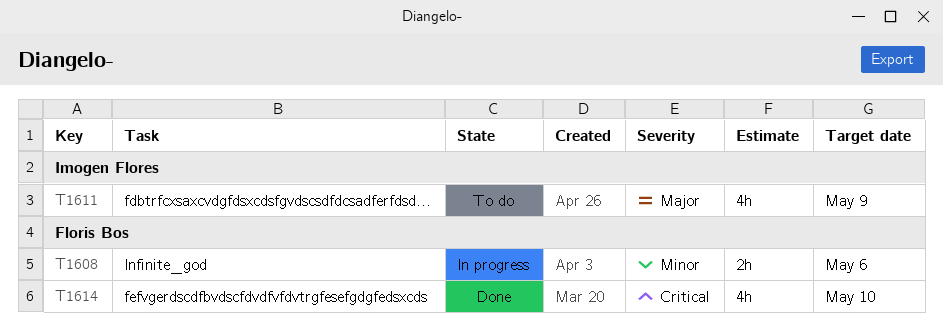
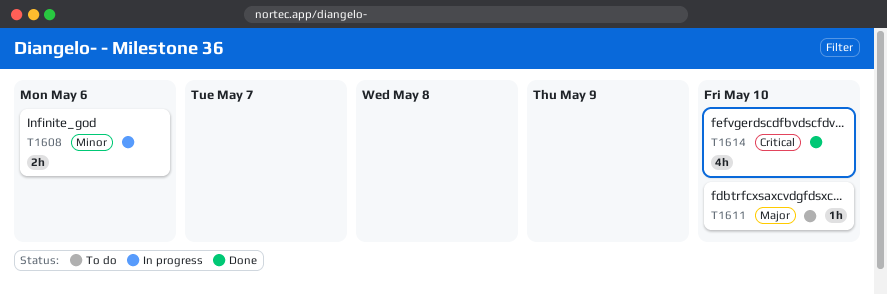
T1611, estimate: 4h -> 1h
T1611, due: May 9 -> May 10

